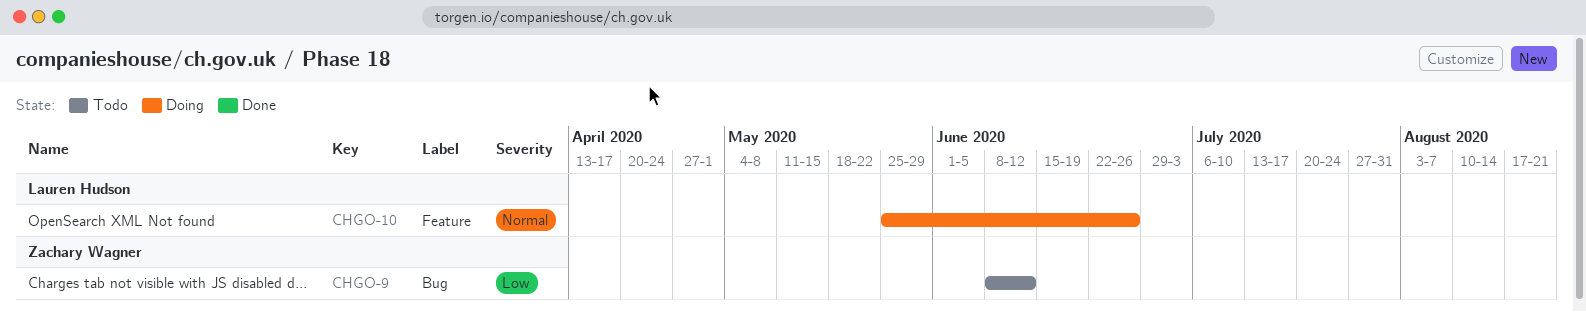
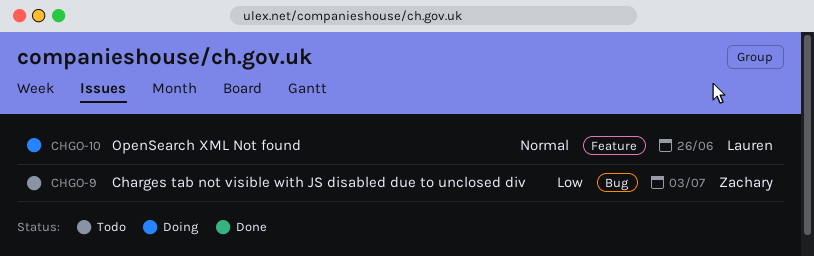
CHGO-9, due: Jun 12 -> Jul 3

